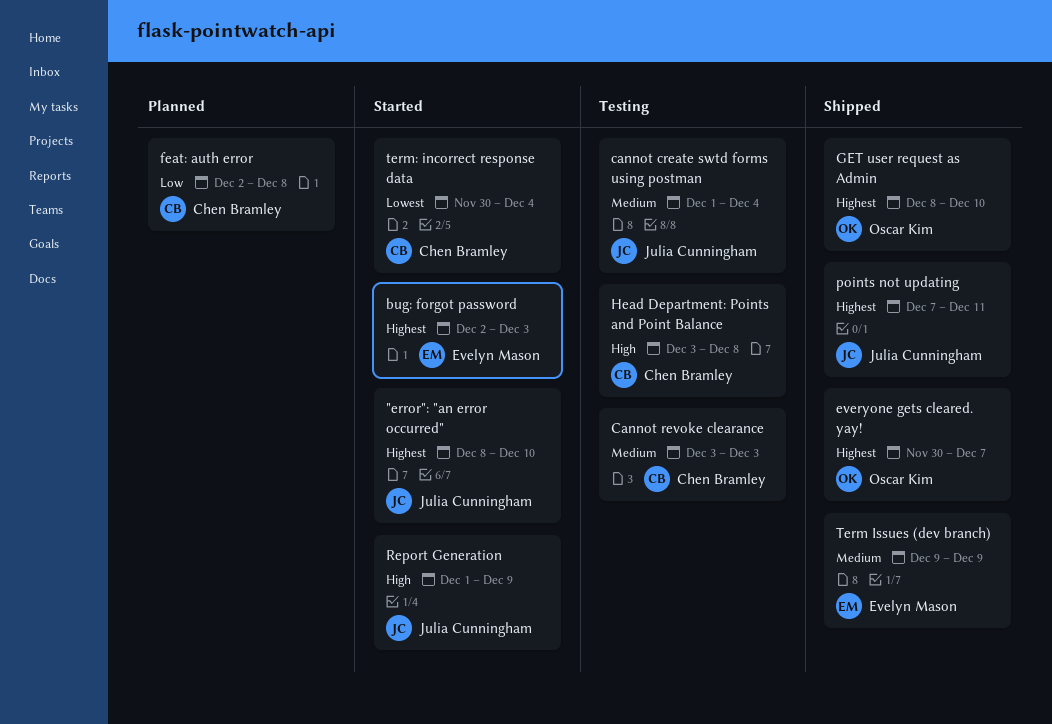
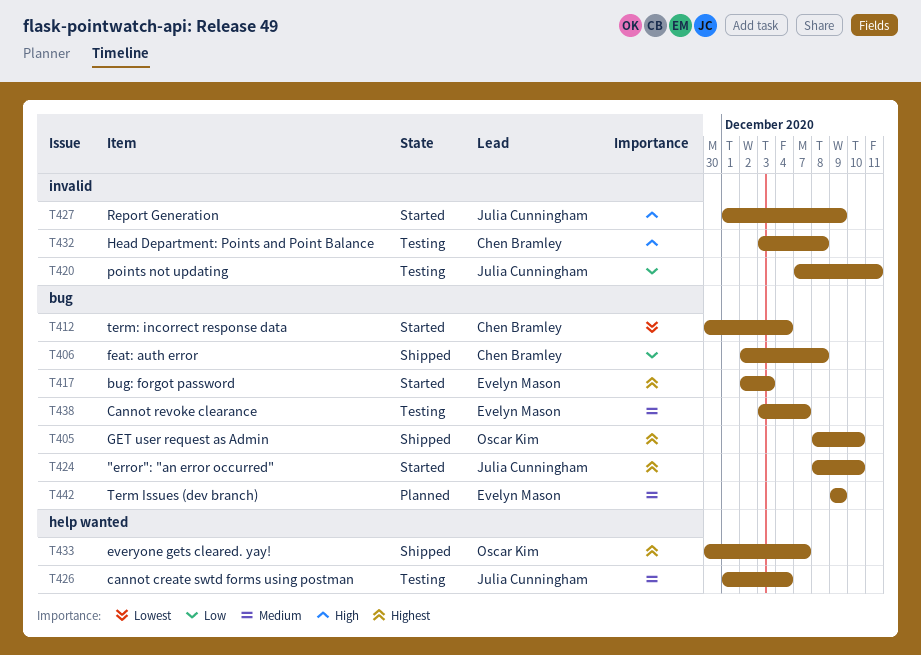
Cannot revoke clearance, owner: Chen Bramley -> Evelyn Mason
Cannot revoke clearance, due: Dec 3 -> Dec 7
feat: auth error, status: Planned -> Shipped
points not updating, status: Shipped -> Testing
points not updating, priority: Highest -> Low
Term Issues (dev branch), status: Shipped -> Planned

